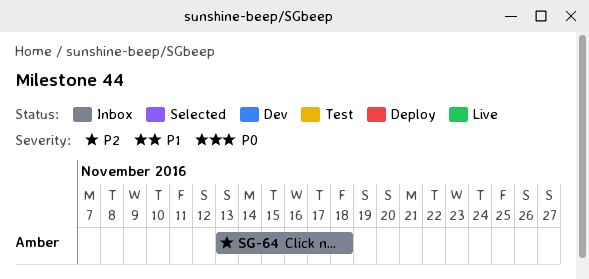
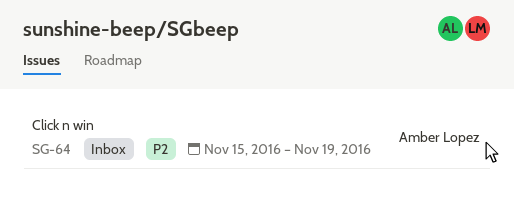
SG-64, start: Nov 13 -> Nov 15
SG-64, due: Nov 18 -> Nov 19

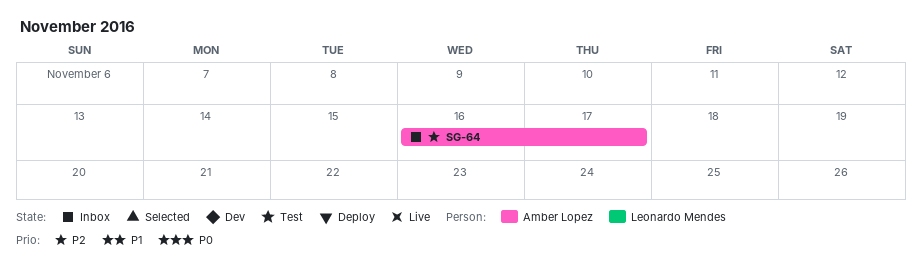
SG-64, start: Nov 15 -> Nov 16
SG-64, due: Nov 19 -> Nov 17

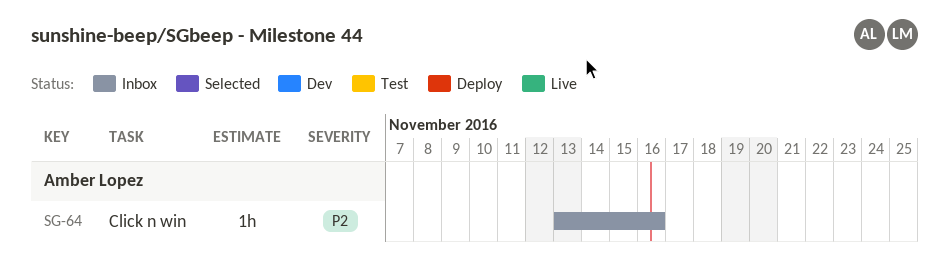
SG-64, start: Nov 16 -> Nov 13
SG-64, due: Nov 17 -> Nov 16

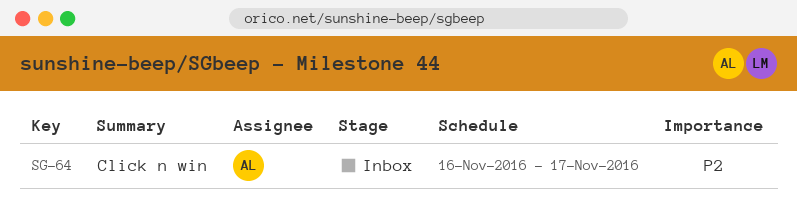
SG-64, start: Nov 13 -> Nov 16
SG-64, due: Nov 16 -> Nov 17

